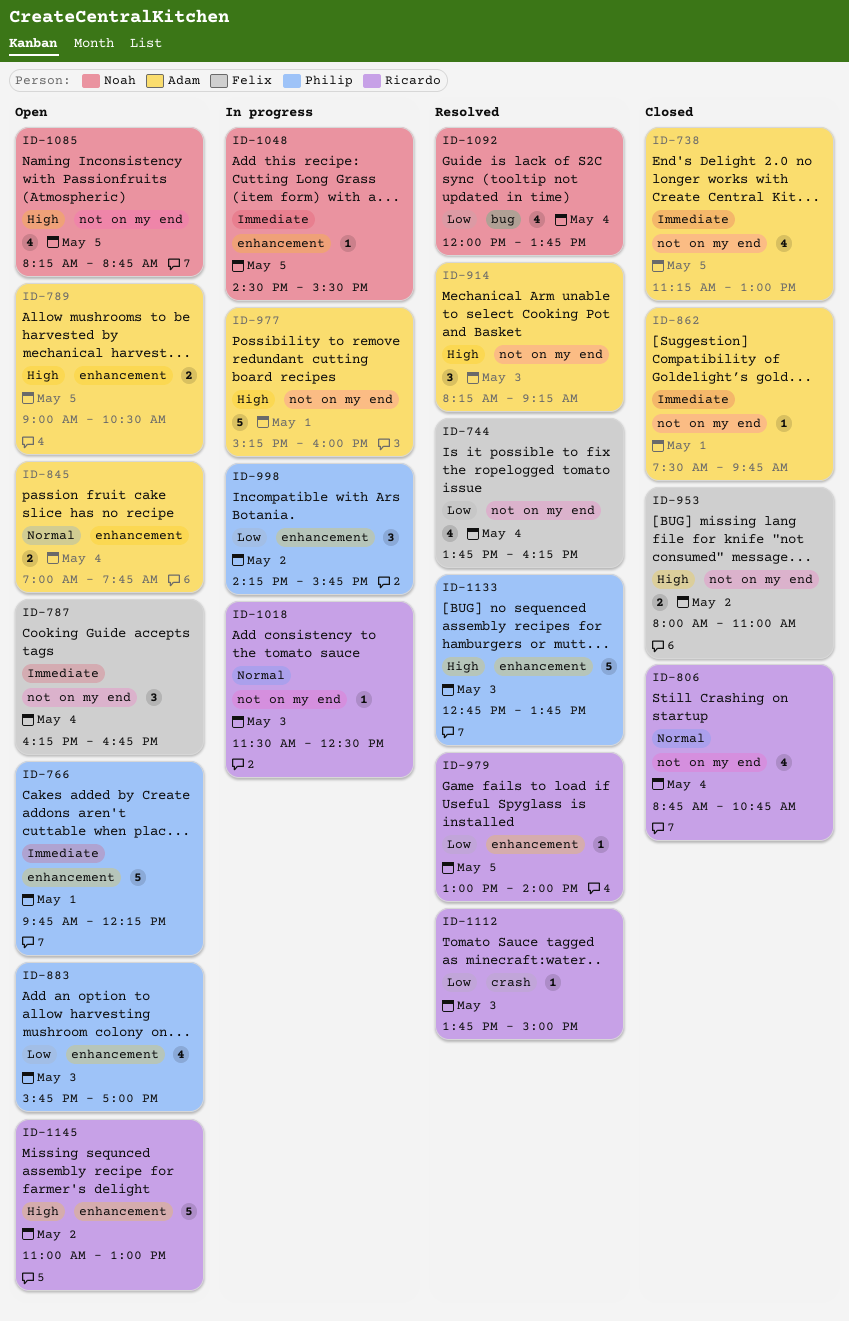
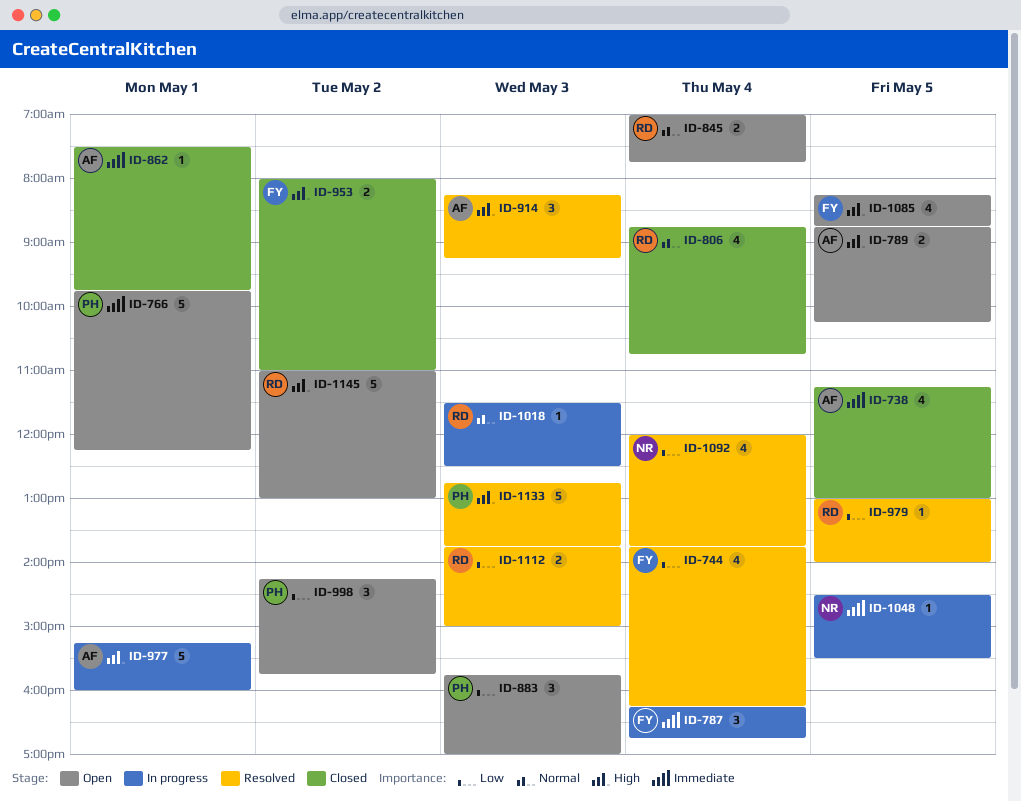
ID-787, status: Open -> In progress
ID-789, begins: 09:00 -> 08:45
ID-789, ends: 10:30 -> 10:15
ID-845, owner: Adam -> Ricardo
ID-883, estimate: 4 -> 3
ID-998, status: In progress -> Open
ID-1085, owner: Noah -> Felix
ID-1112, estimate: 1 -> 2

